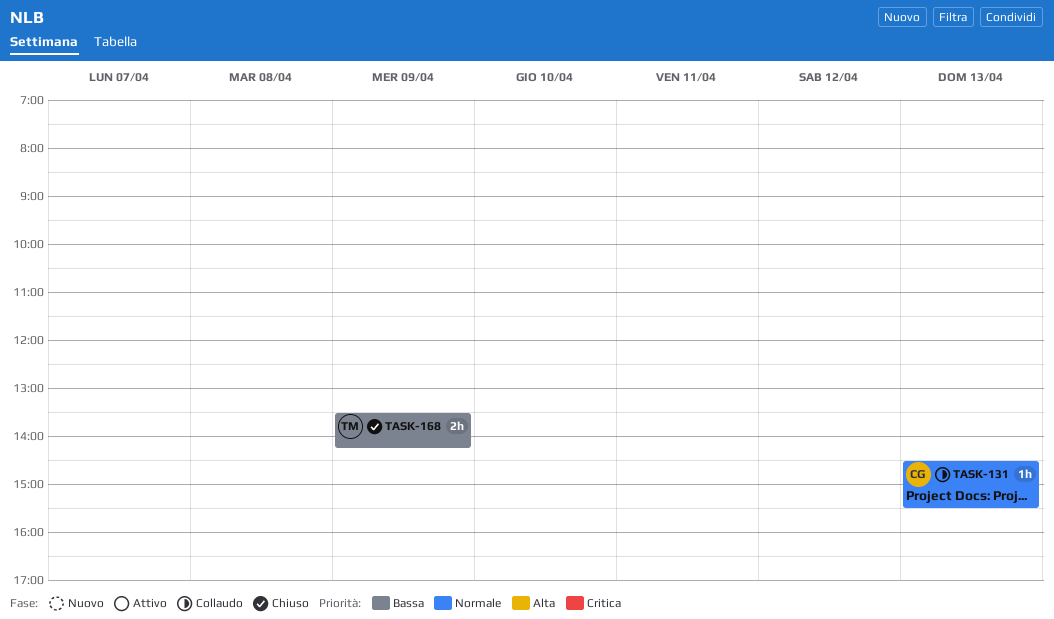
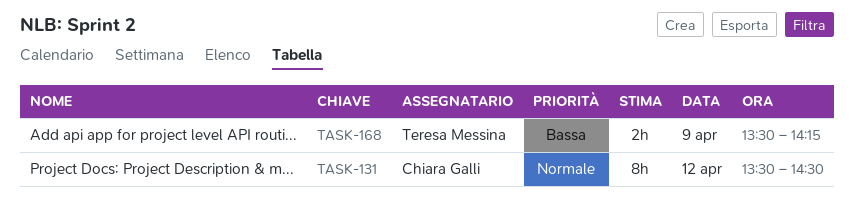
TASK-131, estimate: 1h -> 8h
TASK-131, day: Apr 13 -> Apr 12
TASK-131, begins: 14:30 -> 13:30
TASK-131, ends: 15:30 -> 14:30

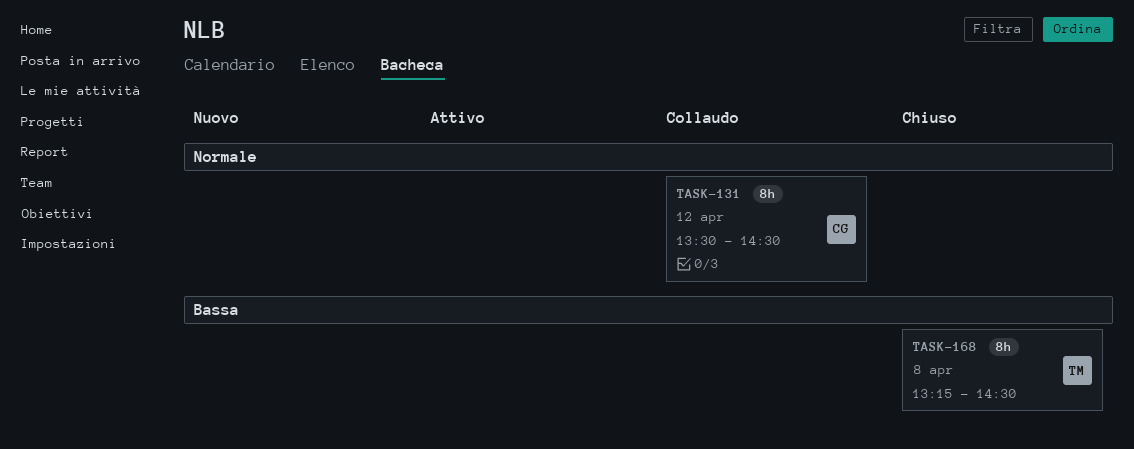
TASK-168, estimate: 2h -> 8h
TASK-168, day: Apr 9 -> Apr 8
TASK-168, begins: 13:30 -> 13:15
TASK-168, ends: 14:15 -> 14:30

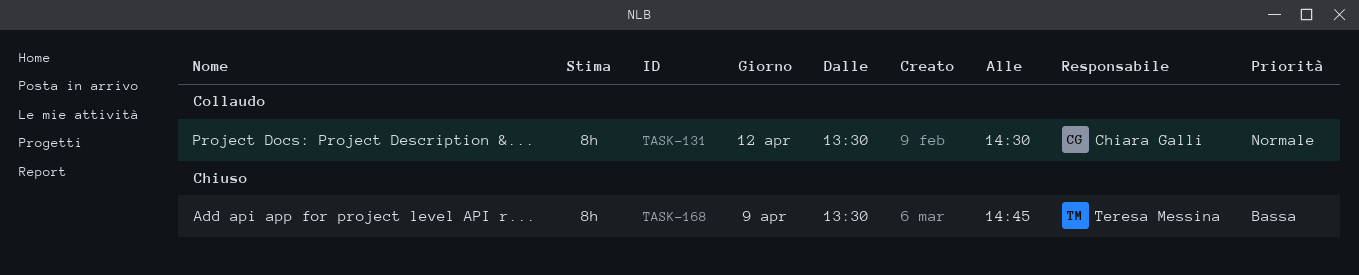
TASK-168, day: Apr 8 -> Apr 9
TASK-168, begins: 13:15 -> 13:30
TASK-168, ends: 14:30 -> 14:45

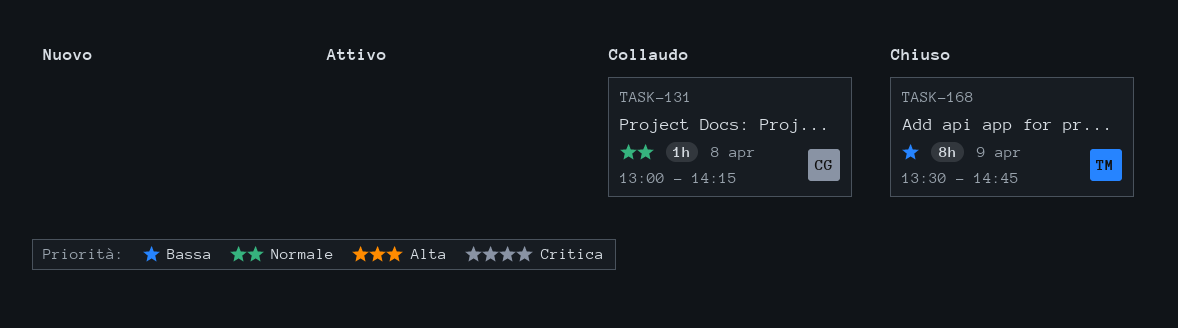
TASK-131, estimate: 8h -> 1h
TASK-131, day: Apr 12 -> Apr 8
TASK-131, begins: 13:30 -> 13:00
TASK-131, ends: 14:30 -> 14:15

